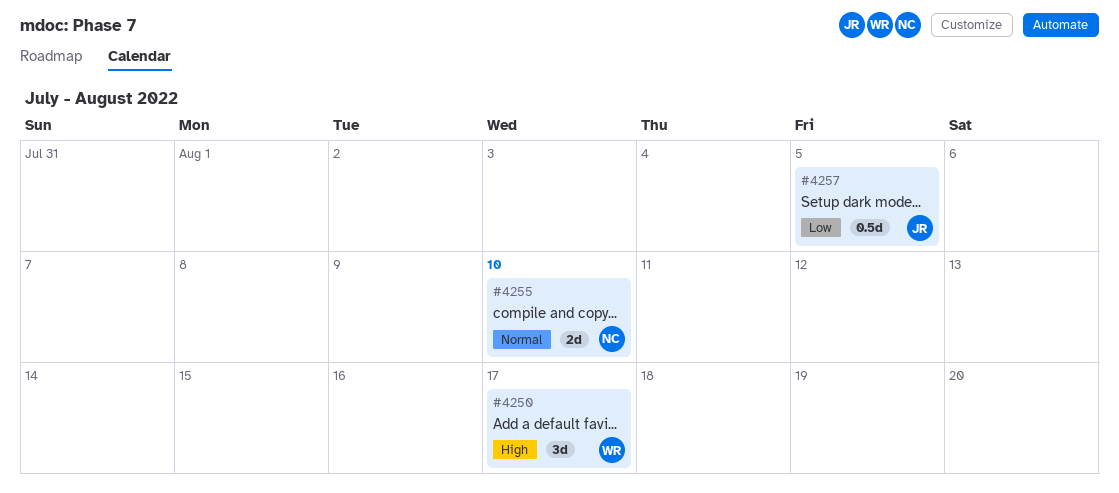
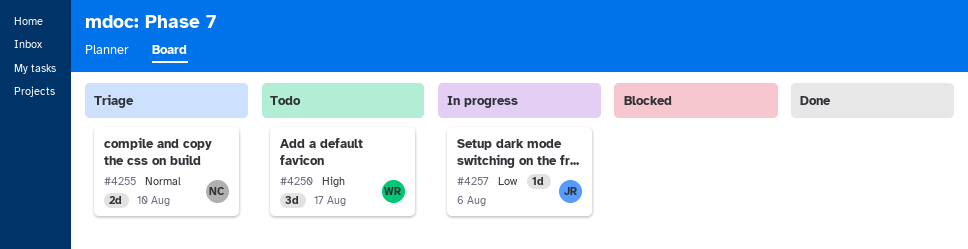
#4257, estimate: 0.5d -> 1d
#4257, due: Aug 5 -> Aug 6

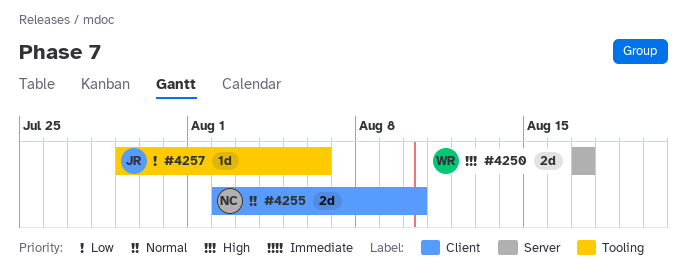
#4250, estimate: 3d -> 2d

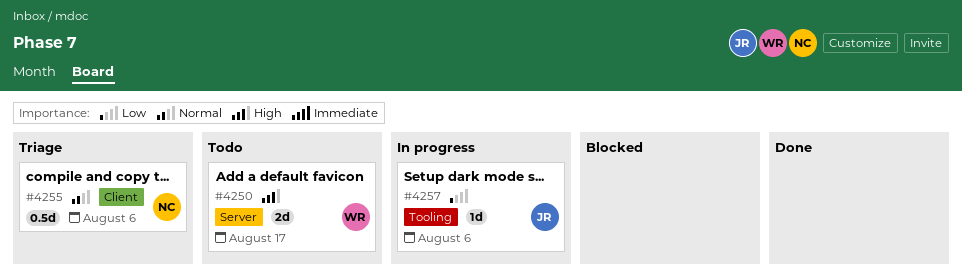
#4255, estimate: 2d -> 0.5d
#4255, due: Aug 10 -> Aug 6

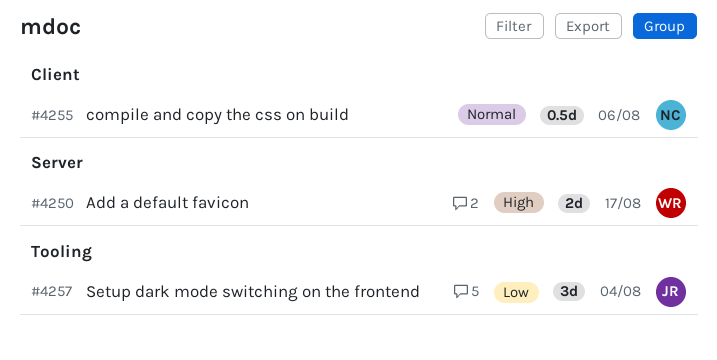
#4257, estimate: 1d -> 3d
#4257, due: Aug 6 -> Aug 4

